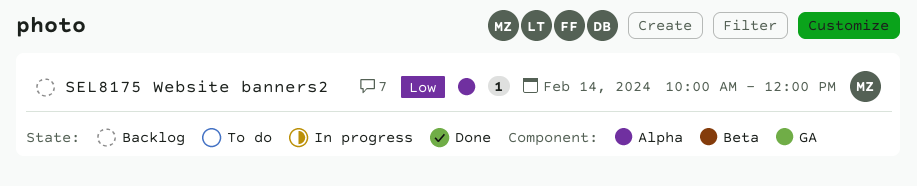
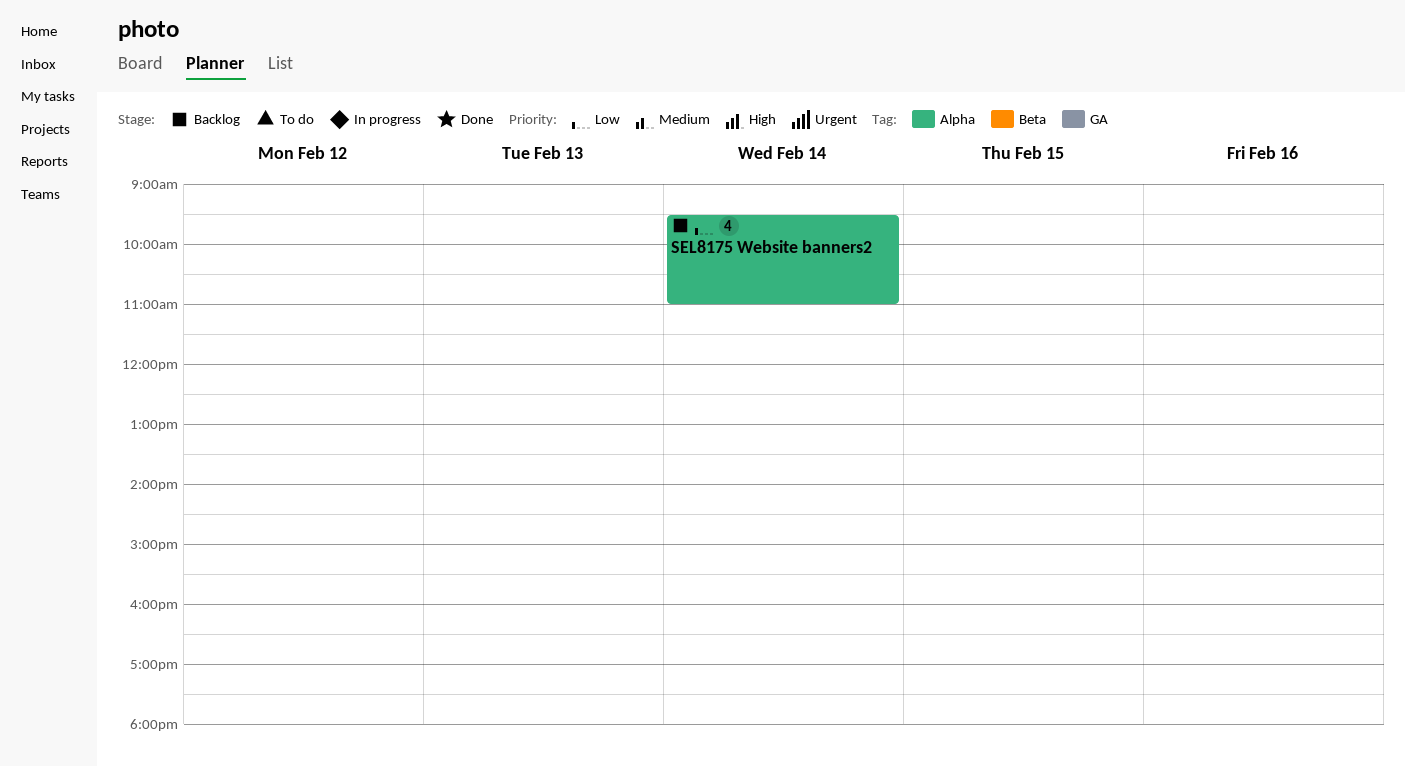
SEL8175 Website banners2, estimate: 1 -> 4
SEL8175 Website banners2, begins: 10:00 -> 09:30
SEL8175 Website banners2, ends: 12:00 -> 11:00

